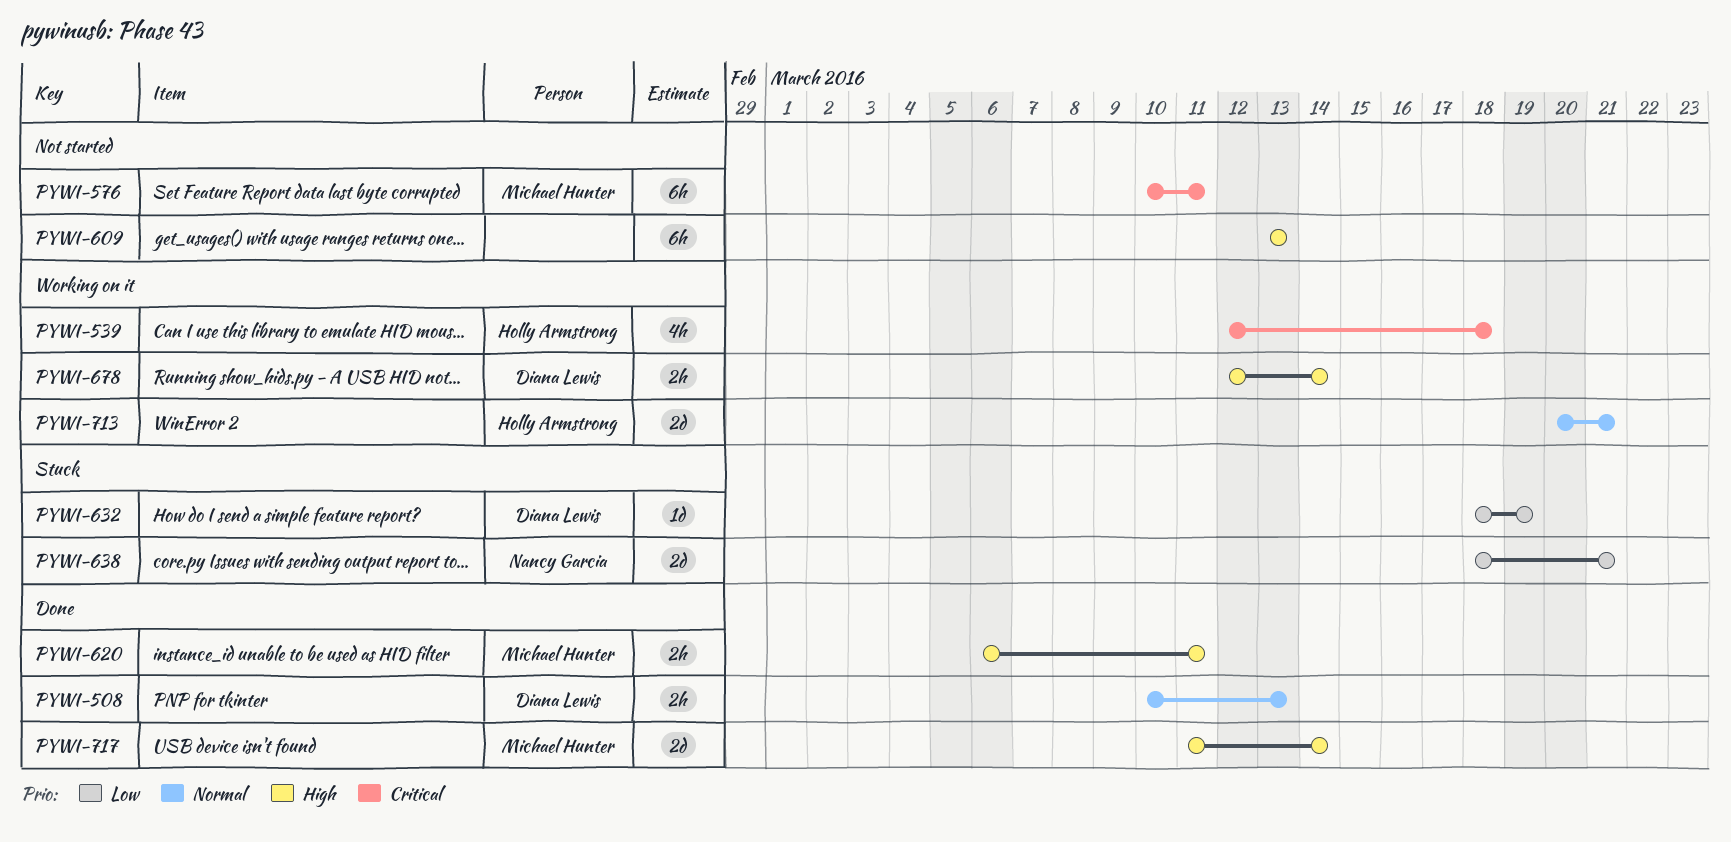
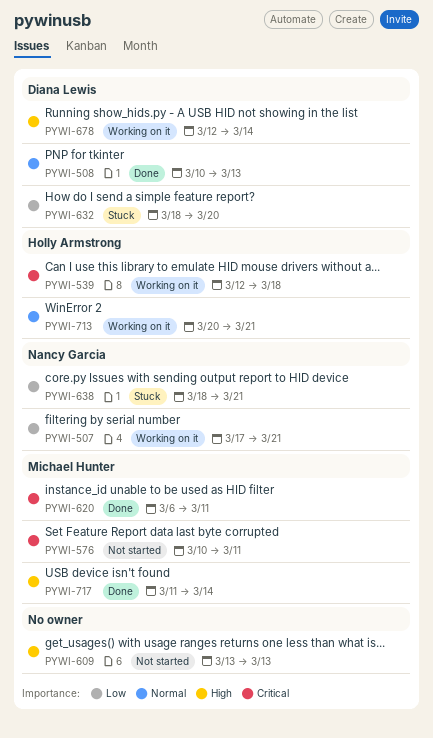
PYWI-507: none -> present
PYWI-620, priority: High -> Critical
PYWI-632, due: Mar 19 -> Mar 20

